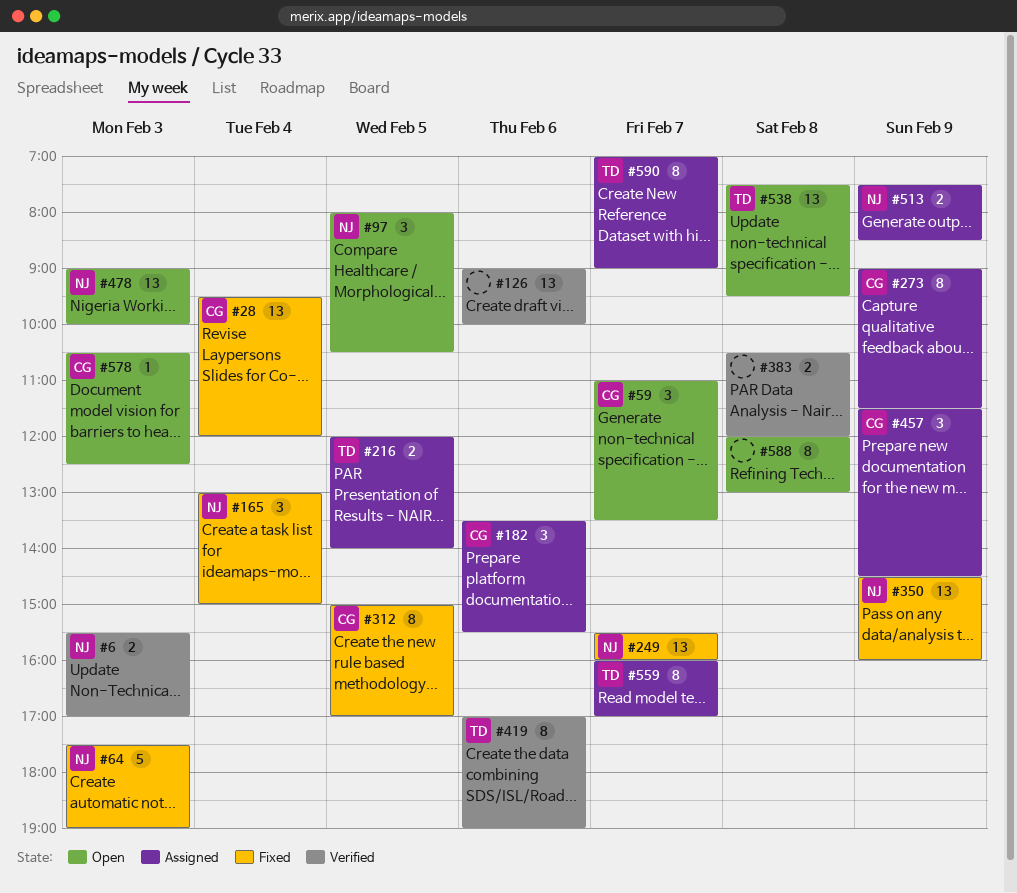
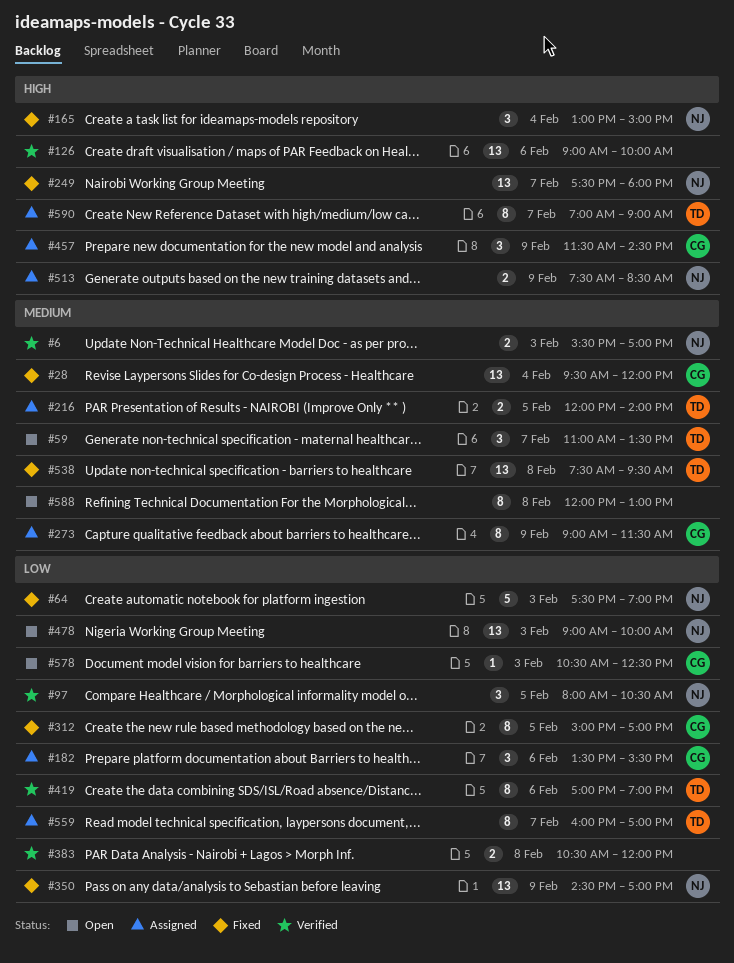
#59, owner: CG -> TD
#97, status: Open -> Verified
#249, begins: 15:30 -> 17:30
#249, ends: 16:00 -> 18:00
#350, ends: 16:00 -> 17:00
#538, status: Open -> Fixed

